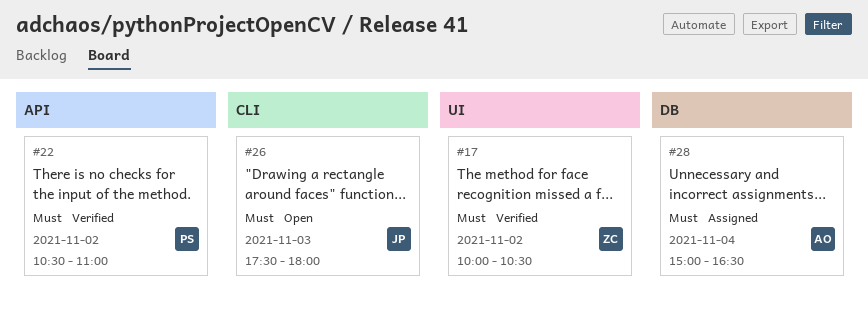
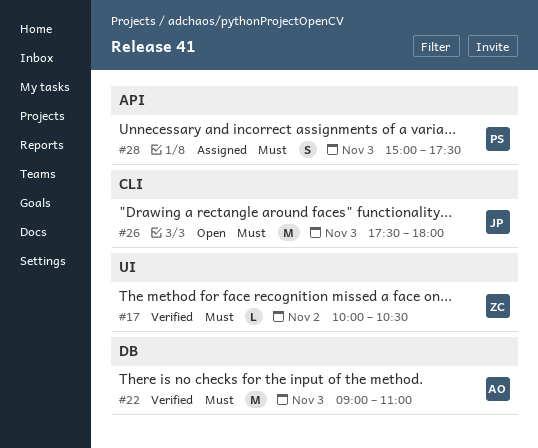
#22, owner: PS -> AO
#22, label: API -> DB
#22, day: Nov 2 -> Nov 3
#22, begins: 10:30 -> 09:00
#28, owner: AO -> PS
#28, label: DB -> API
#28, day: Nov 4 -> Nov 3
#28, ends: 16:30 -> 17:30

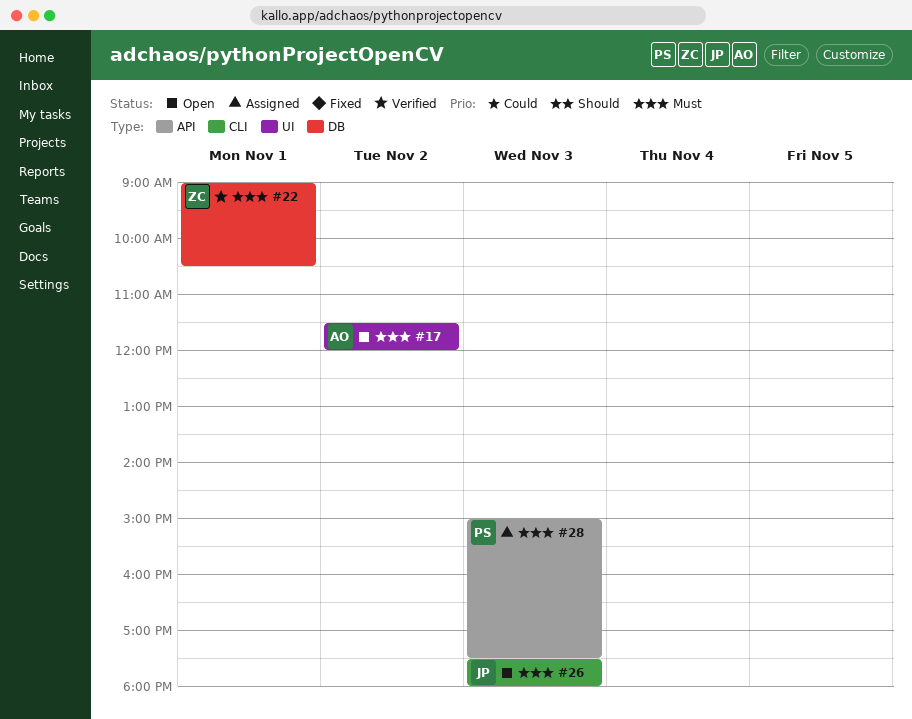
#17, status: Verified -> Open
#17, owner: ZC -> AO
#17, begins: 10:00 -> 11:30
#17, ends: 10:30 -> 12:00
#22, owner: AO -> ZC
#22, day: Nov 3 -> Nov 1
#22, ends: 11:00 -> 10:30

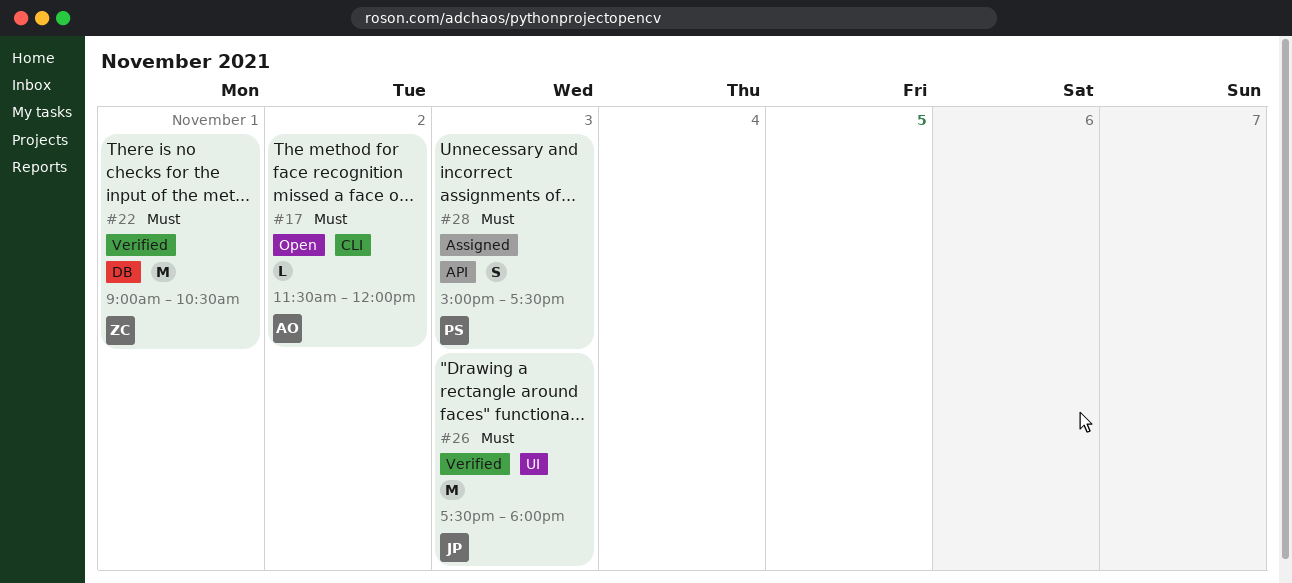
#17, label: UI -> CLI
#26, status: Open -> Verified
#26, label: CLI -> UI

